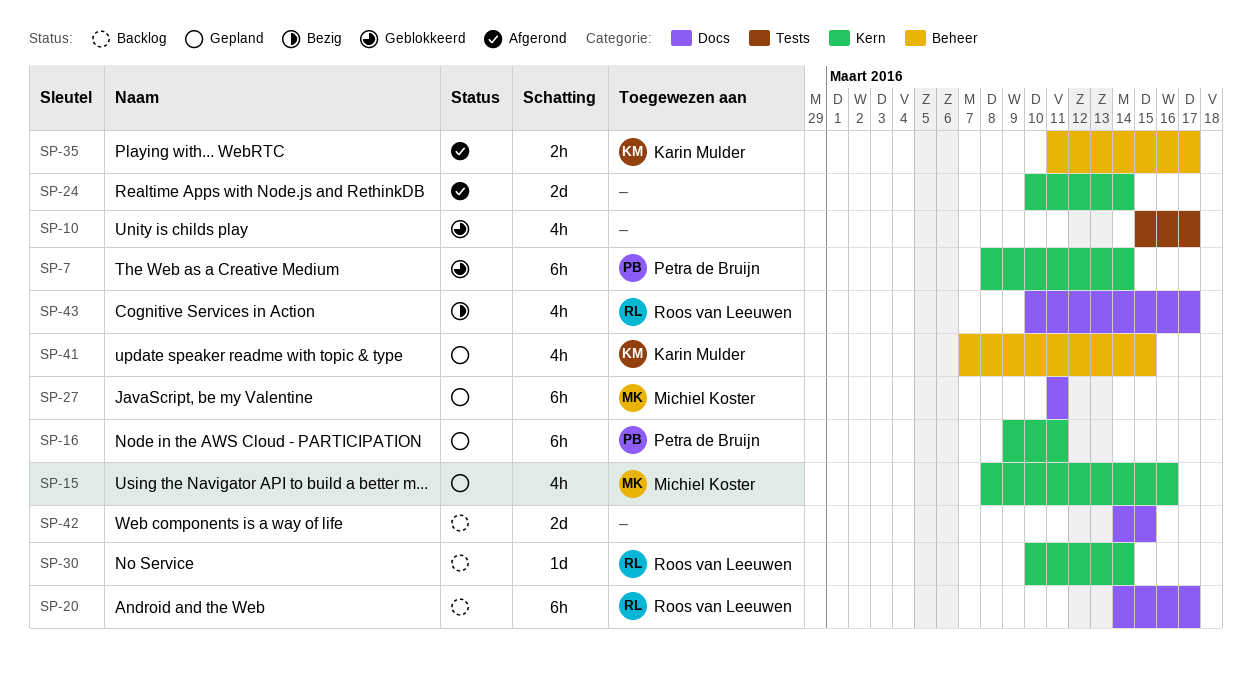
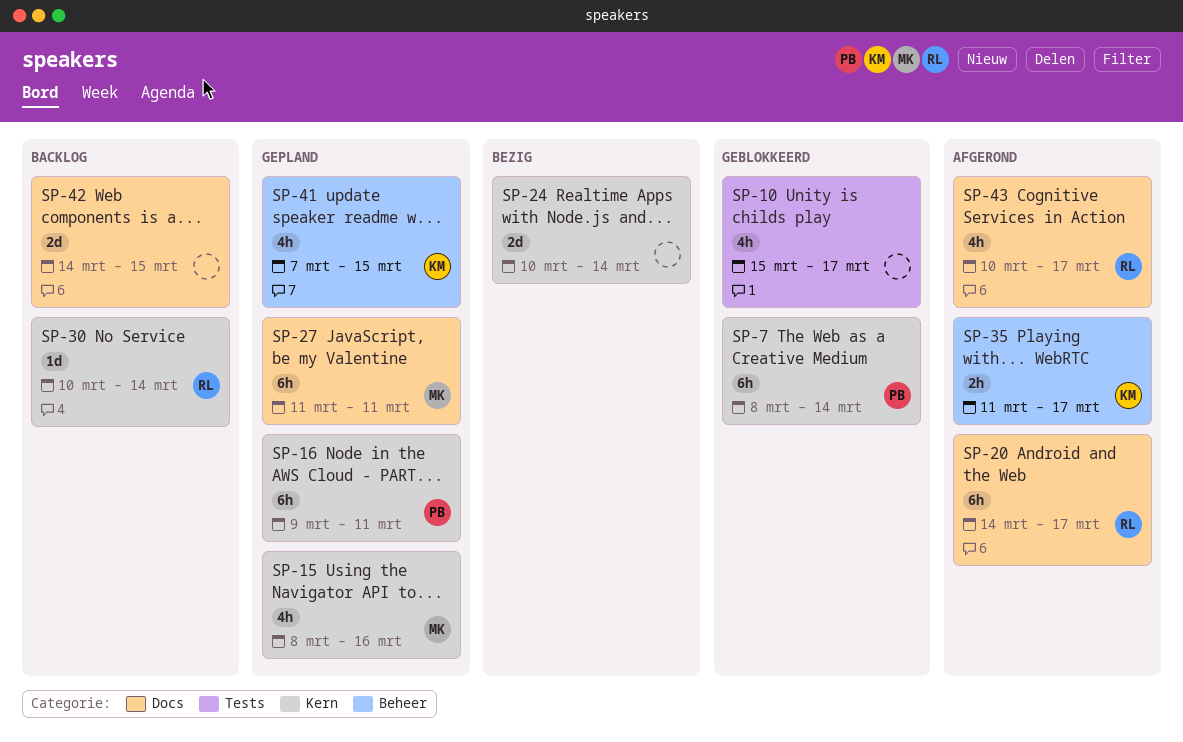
SP-20, status: Backlog -> Afgerond
SP-24, status: Afgerond -> Bezig
SP-43, status: Bezig -> Afgerond

